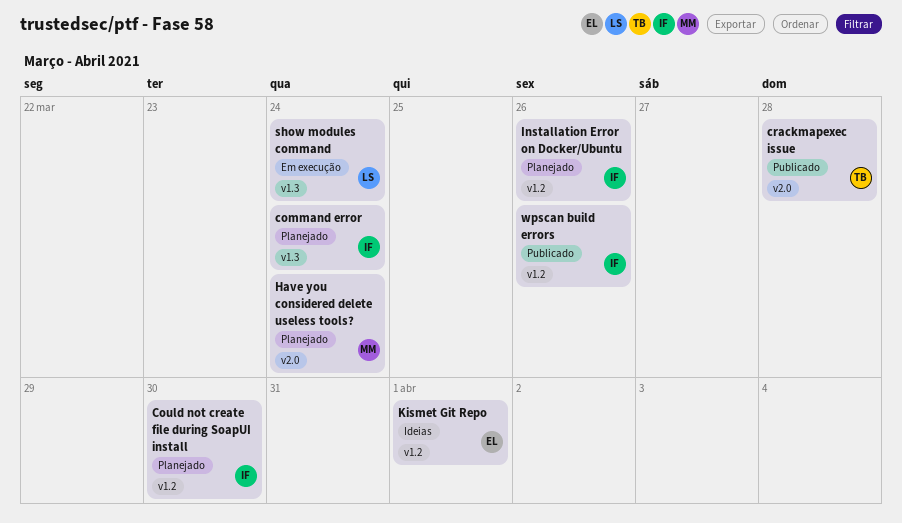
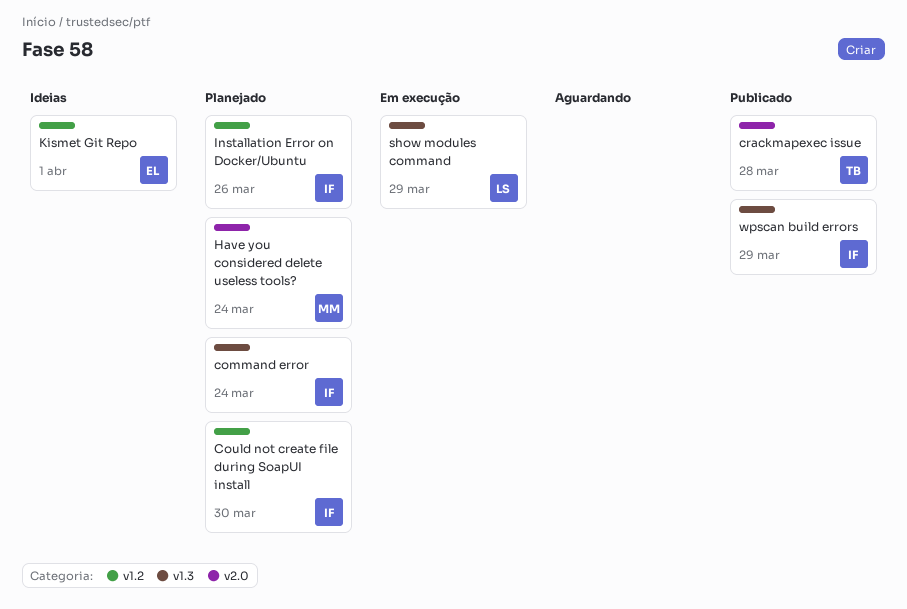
show modules command, due: Mar 24 -> Mar 29
wpscan build errors, label: v1.2 -> v1.3
wpscan build errors, due: Mar 26 -> Mar 29

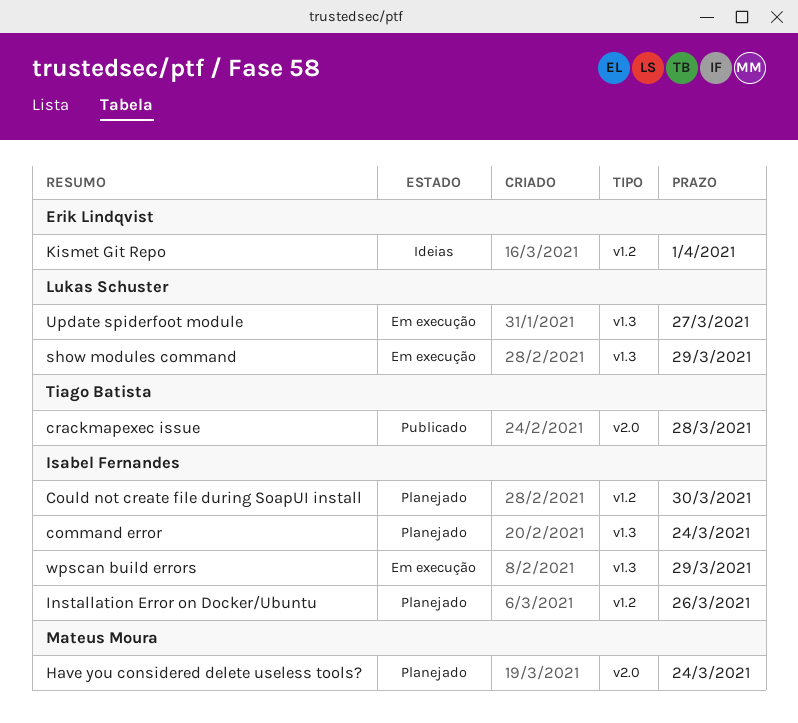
Update spiderfoot module: none -> present
wpscan build errors, status: Publicado -> Em execução

